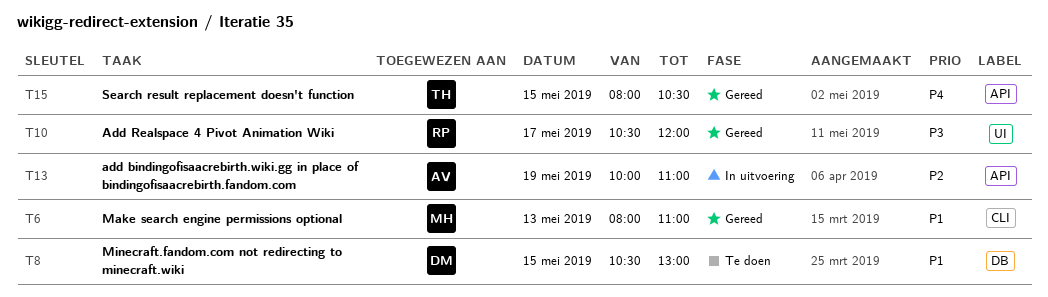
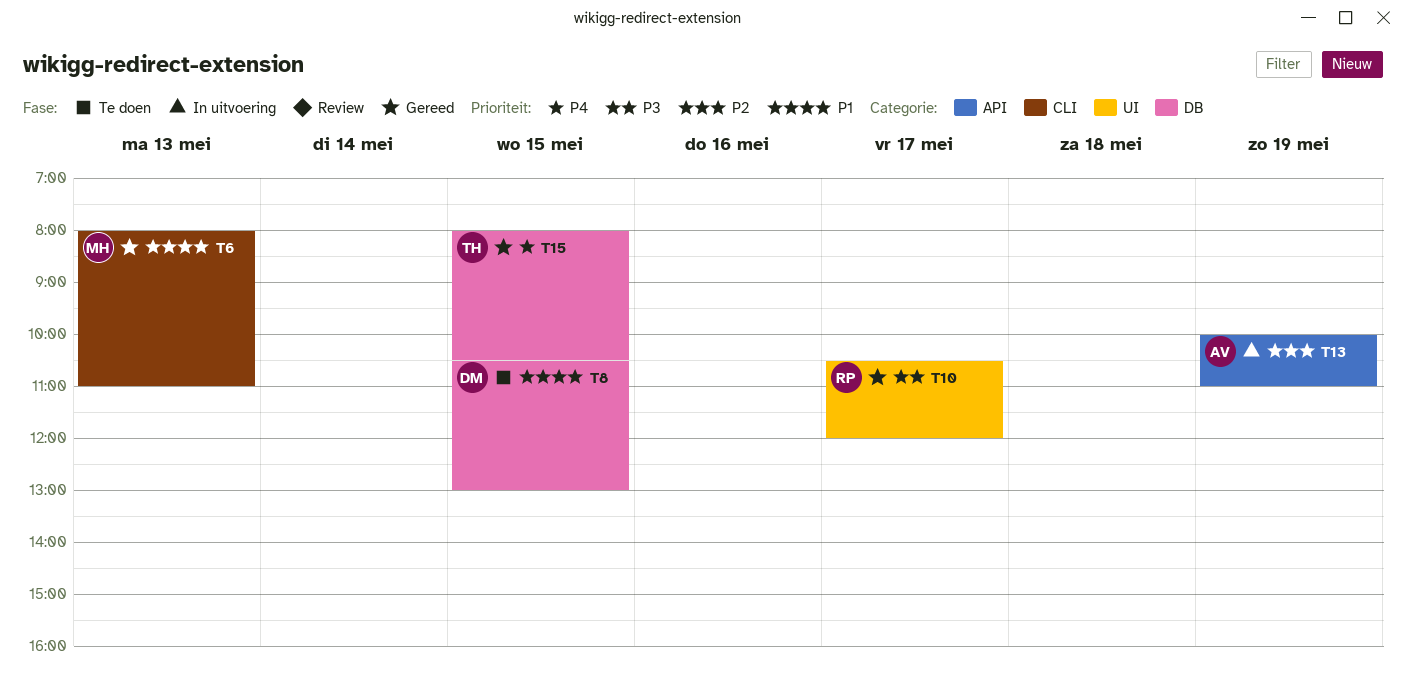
T15, label: API -> DB

